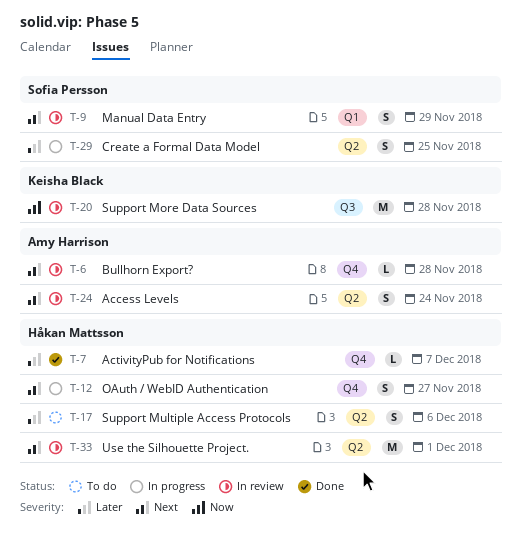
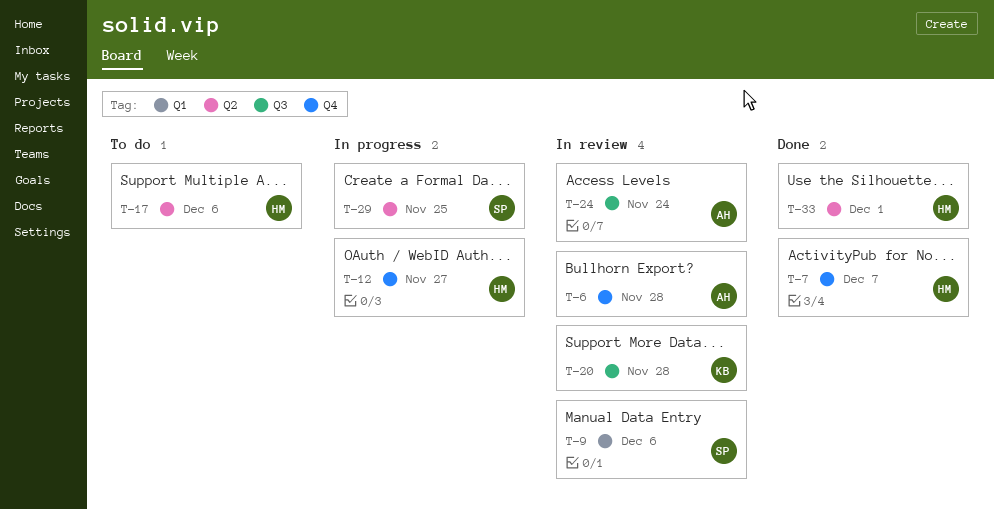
T-9, due: Nov 29 -> Dec 6
T-24, label: Q2 -> Q3
T-33, status: In review -> Done

